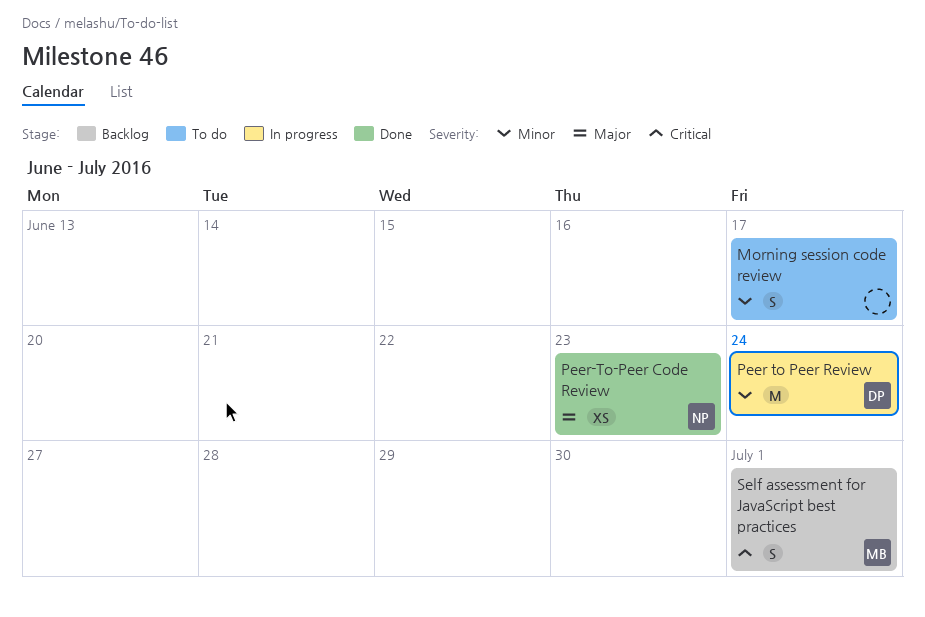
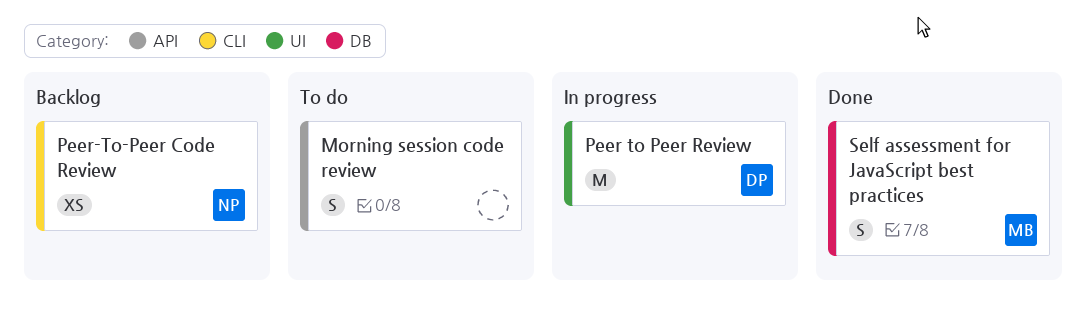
Peer-To-Peer Code Review, status: Done -> Backlog
Self assessment for JavaScript best practices, status: Backlog -> Done

